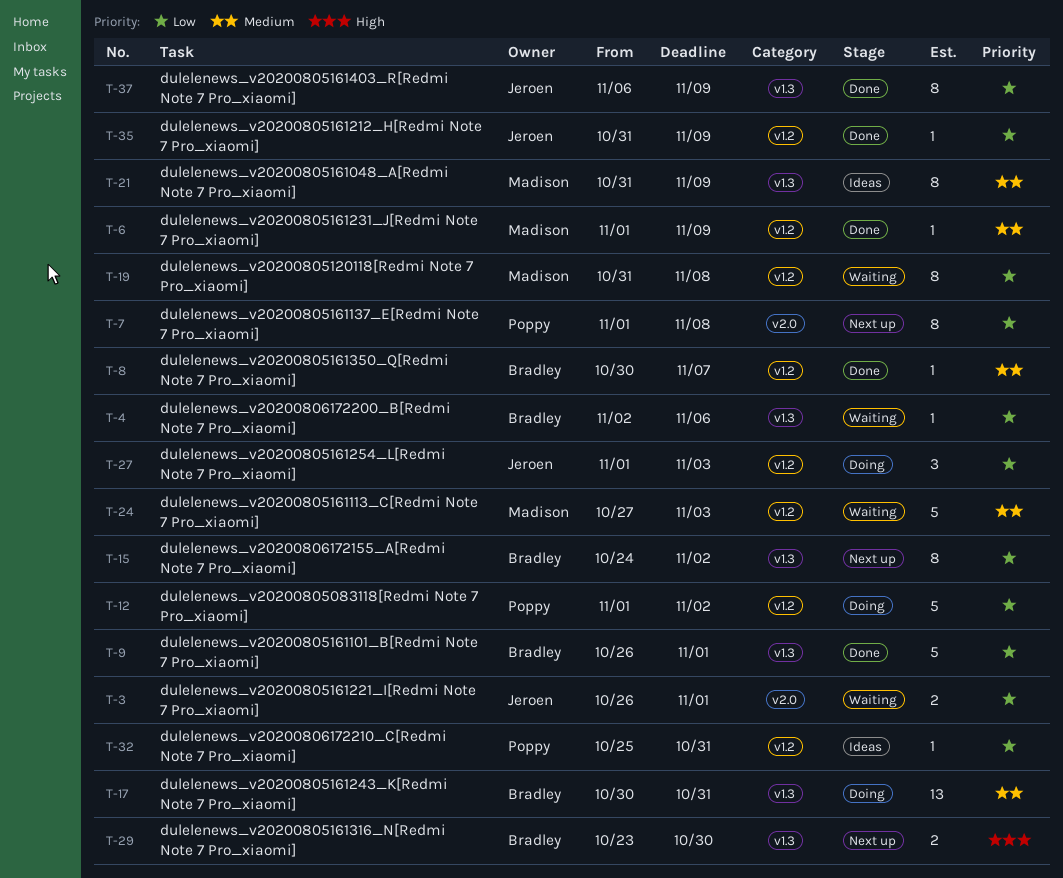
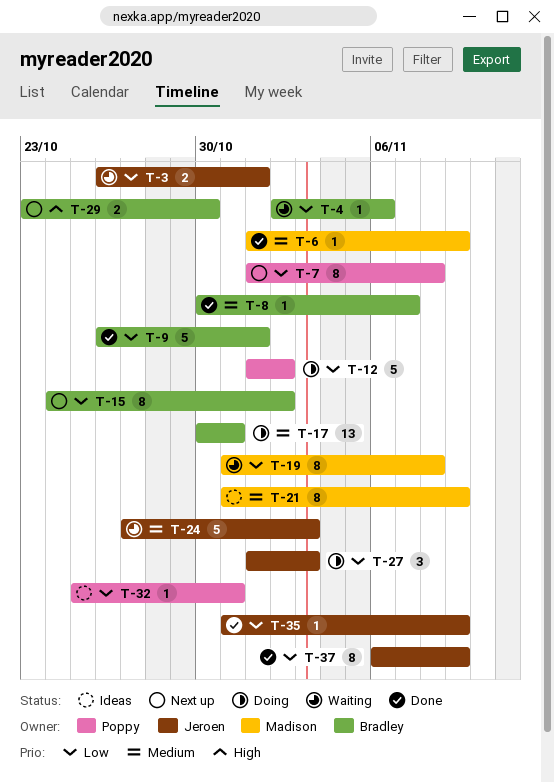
T-24, owner: Madison -> Jeroen

